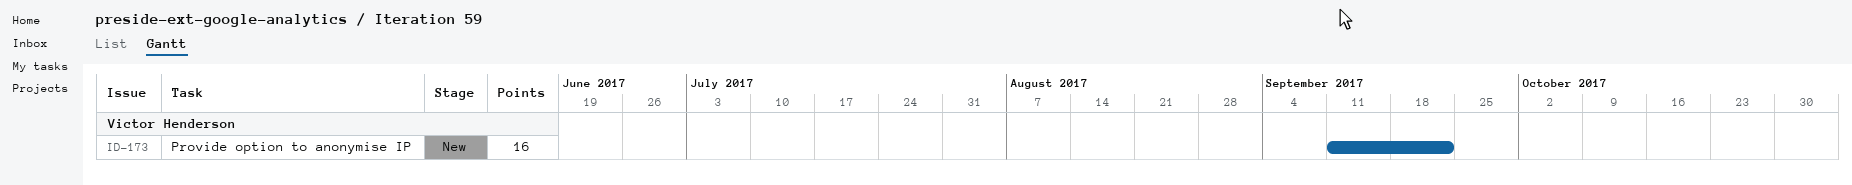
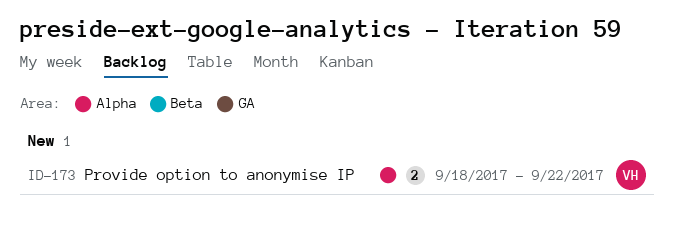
ID-173, estimate: 16 -> 2
ID-173, start: Sep 11 -> Sep 18

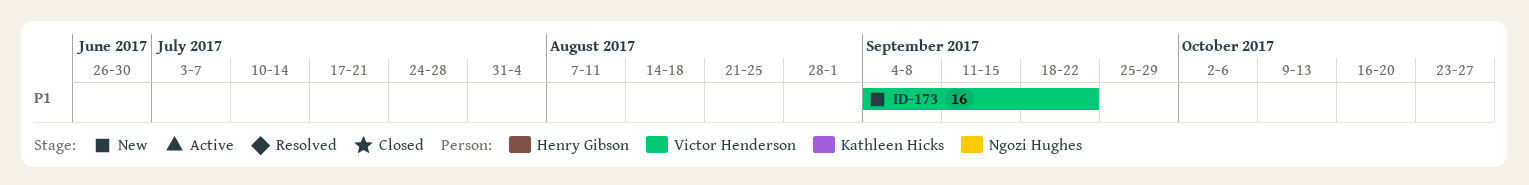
ID-173, estimate: 2 -> 16
ID-173, start: Sep 18 -> Sep 4

